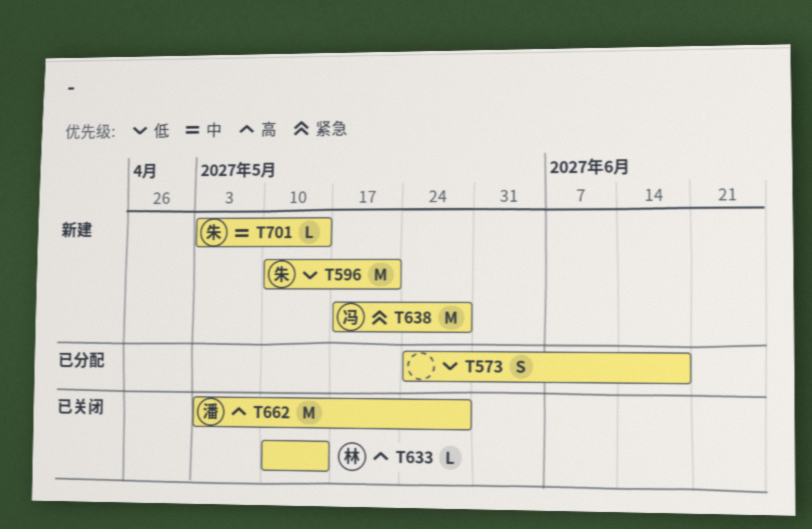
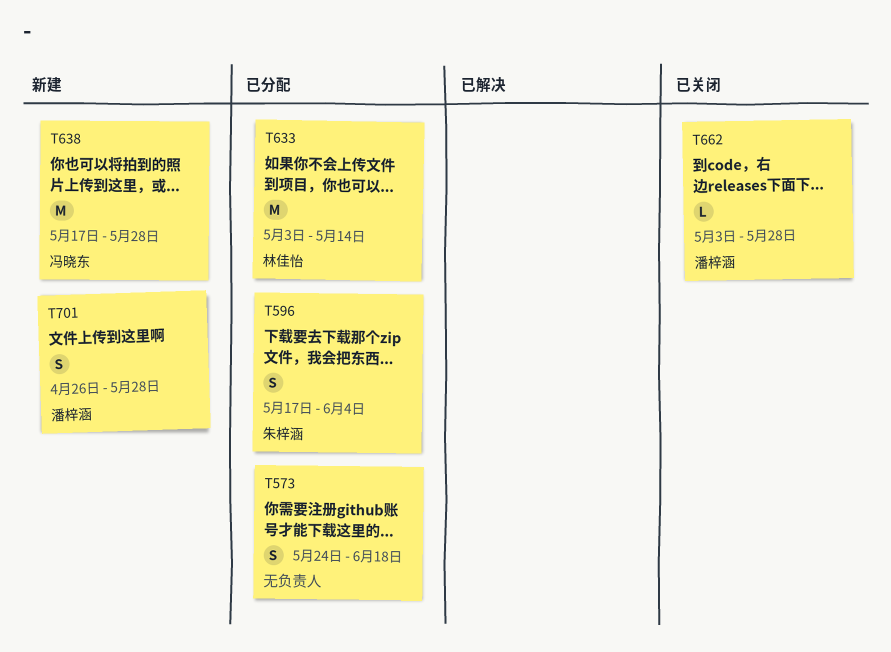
T596, status: 新建 -> 已分配
T596, estimate: M -> S
T596, start: May 10 -> May 17
T596, due: May 21 -> Jun 4
T633, status: 已关闭 -> 已分配
T633, estimate: L -> M
T633, start: May 10 -> May 3
T662, estimate: M -> L
T701, owner: 朱梓涵 -> 潘梓涵
T701, estimate: L -> S
T701, start: May 3 -> Apr 26
T701, due: May 14 -> May 28

